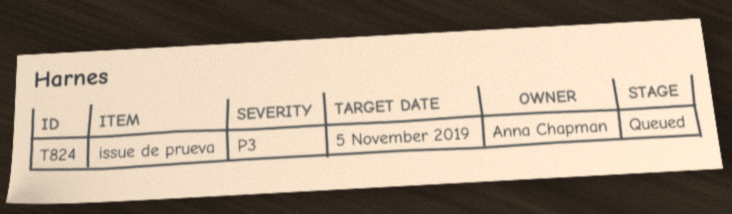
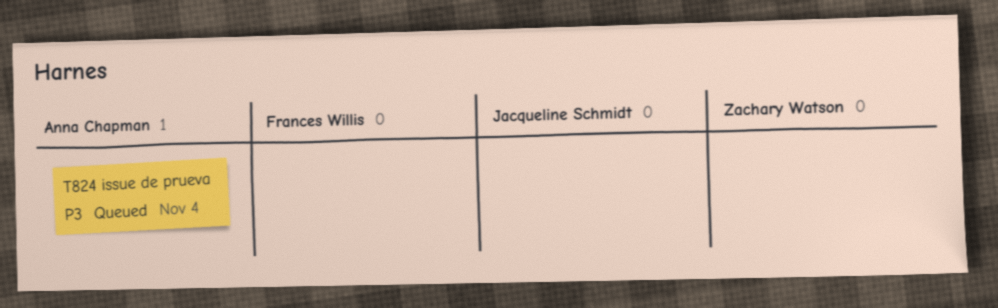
T824, due: Nov 5 -> Nov 4

